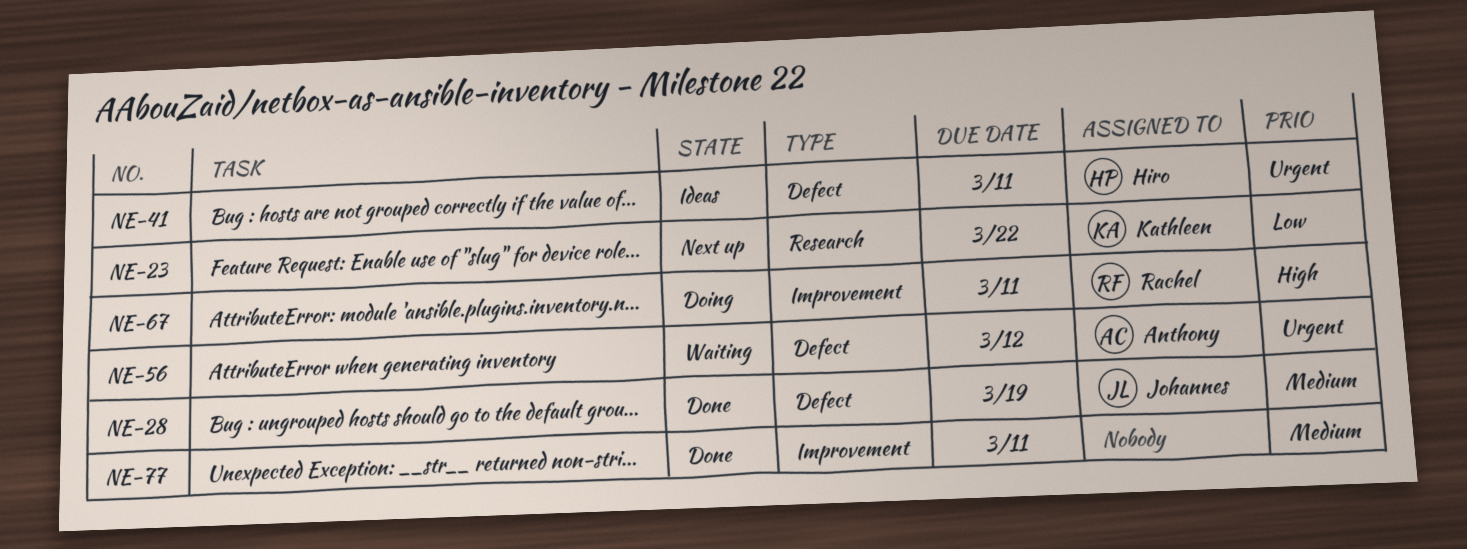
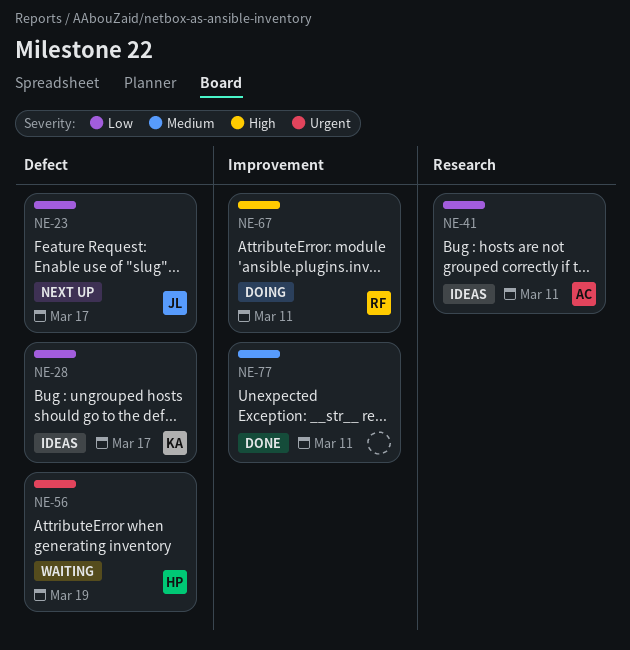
NE-23, owner: Kathleen -> Johannes
NE-23, label: Research -> Defect
NE-23, due: Mar 22 -> Mar 17
NE-28, status: Done -> Ideas
NE-28, owner: Johannes -> Kathleen
NE-28, priority: Medium -> Low
NE-28, due: Mar 19 -> Mar 17
NE-41, owner: Hiro -> Anthony
NE-41, priority: Urgent -> Low
NE-41, label: Defect -> Research
NE-56, owner: Anthony -> Hiro
NE-56, due: Mar 12 -> Mar 19

